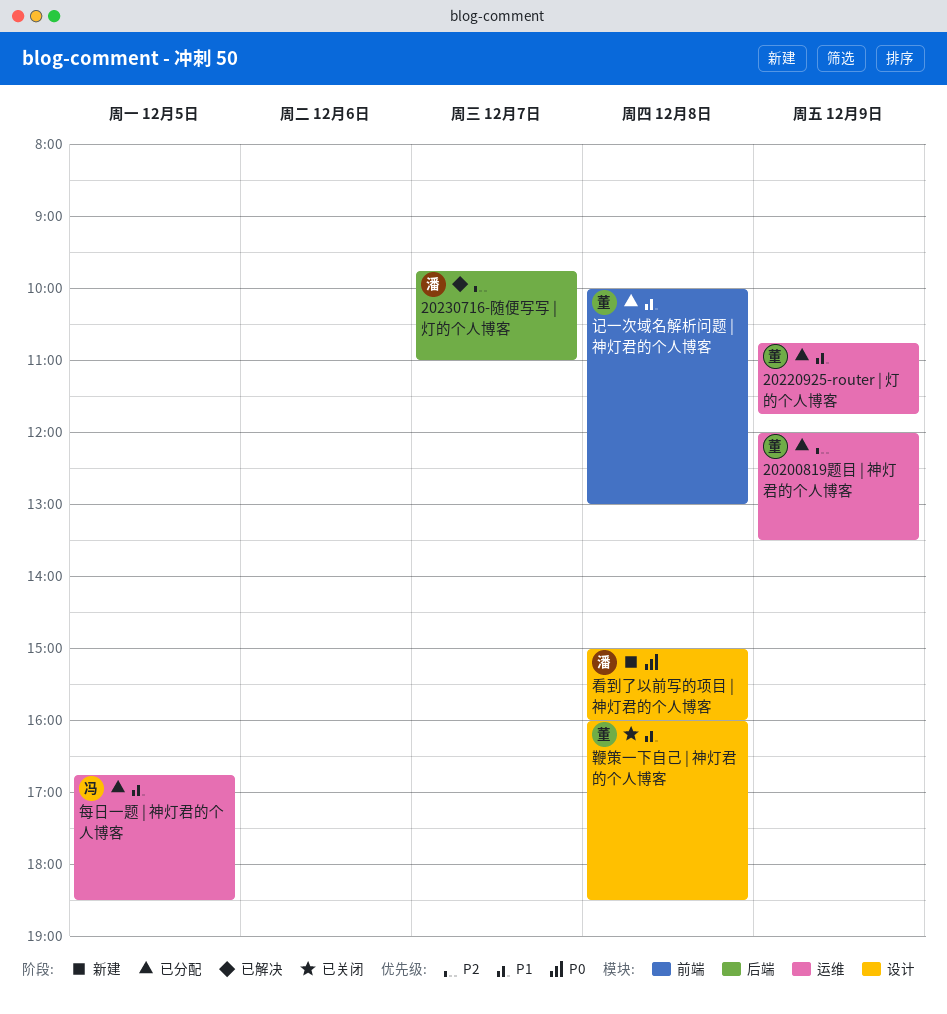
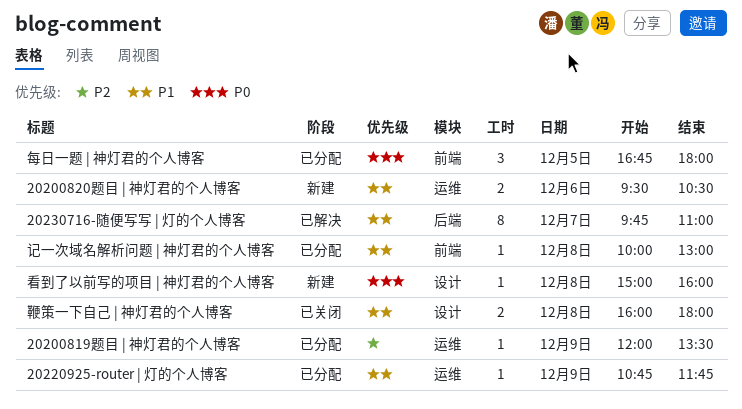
20200820题目 | 神灯君的个人博客: none -> present
20230716-随便写写 | 灯的个人博客, priority: P2 -> P1
每日一题 | 神灯君的个人博客, priority: P1 -> P0
每日一题 | 神灯君的个人博客, label: 运维 -> 前端
每日一题 | 神灯君的个人博客, ends: 18:30 -> 18:00
鞭策一下自己 | 神灯君的个人博客, ends: 18:30 -> 18:00

